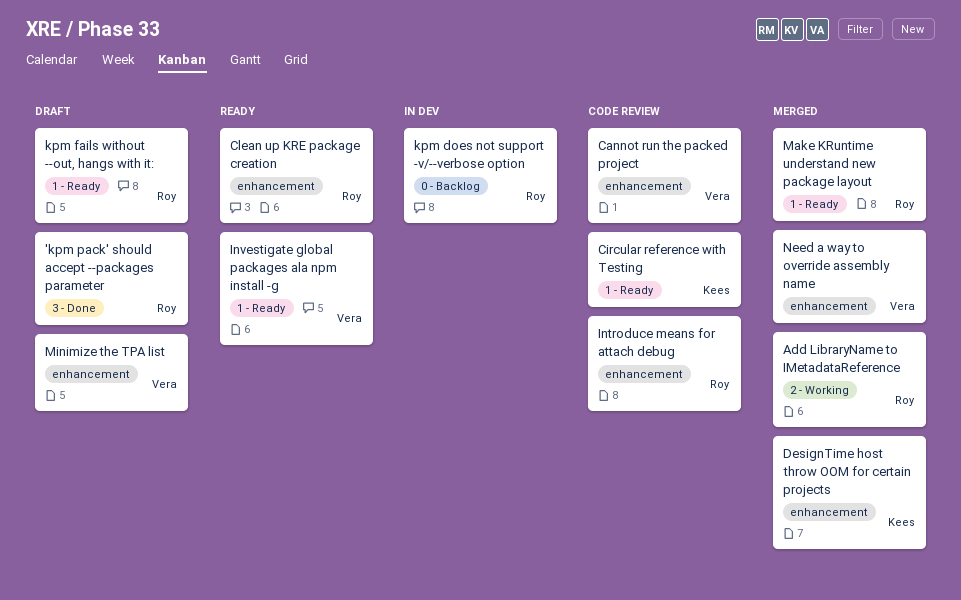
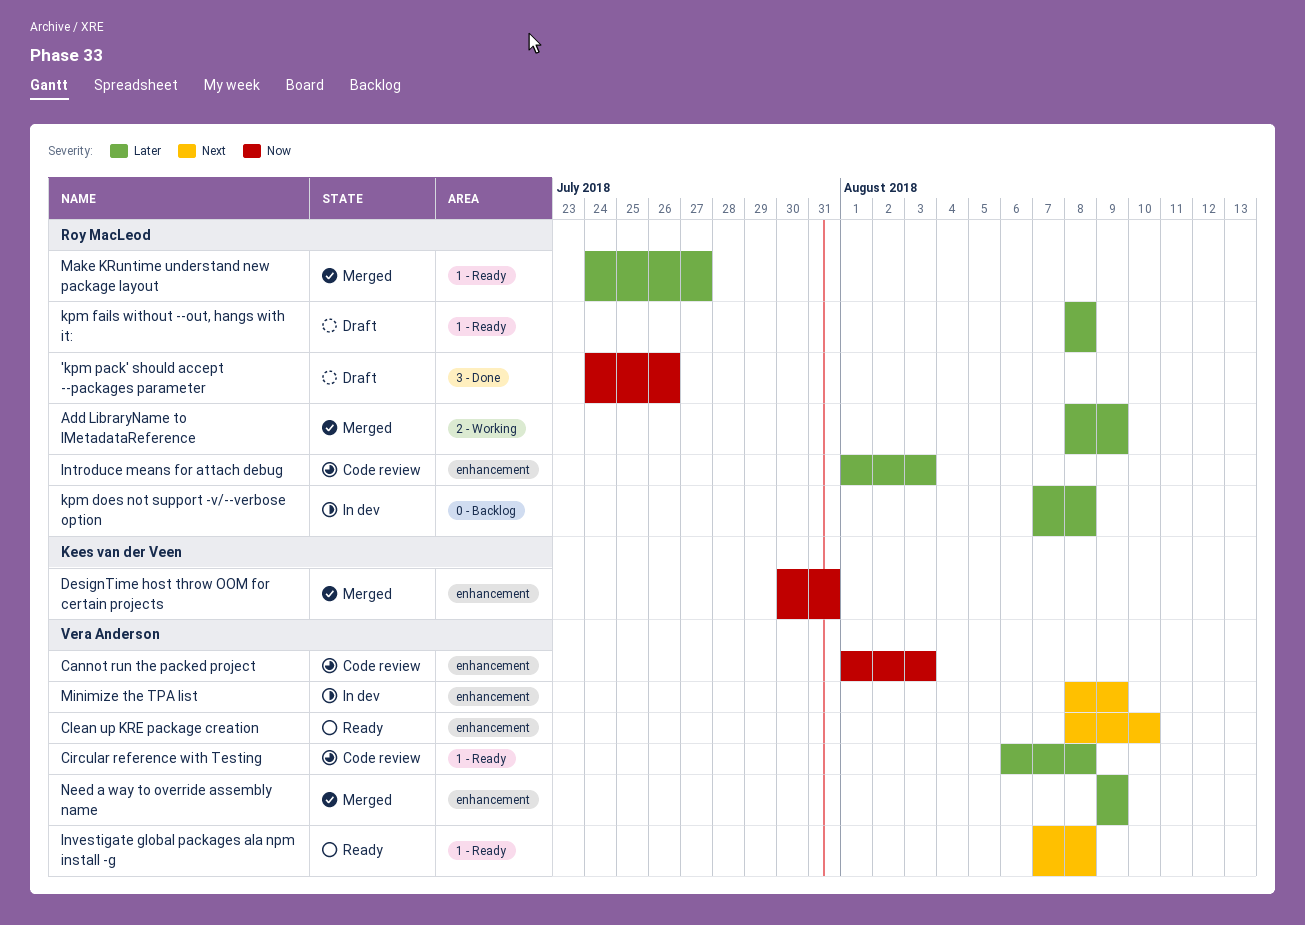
Circular reference with Testing, owner: Kees van der Veen -> Vera Anderson
Clean up KRE package creation, owner: Roy MacLeod -> Vera Anderson
Minimize the TPA list, status: Draft -> In dev

